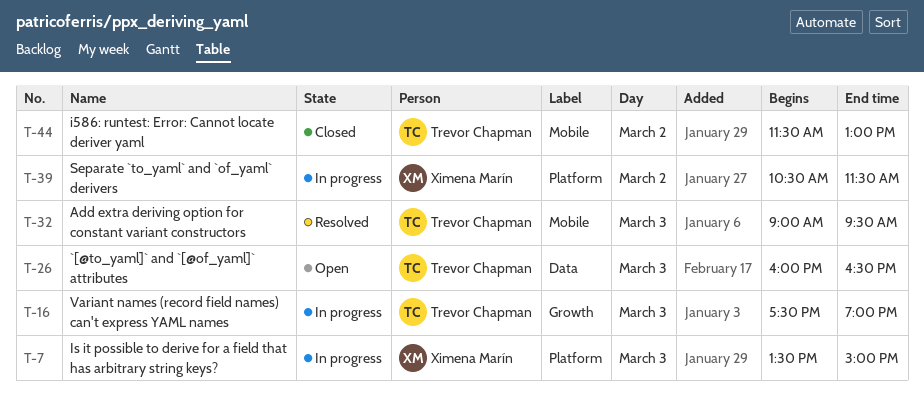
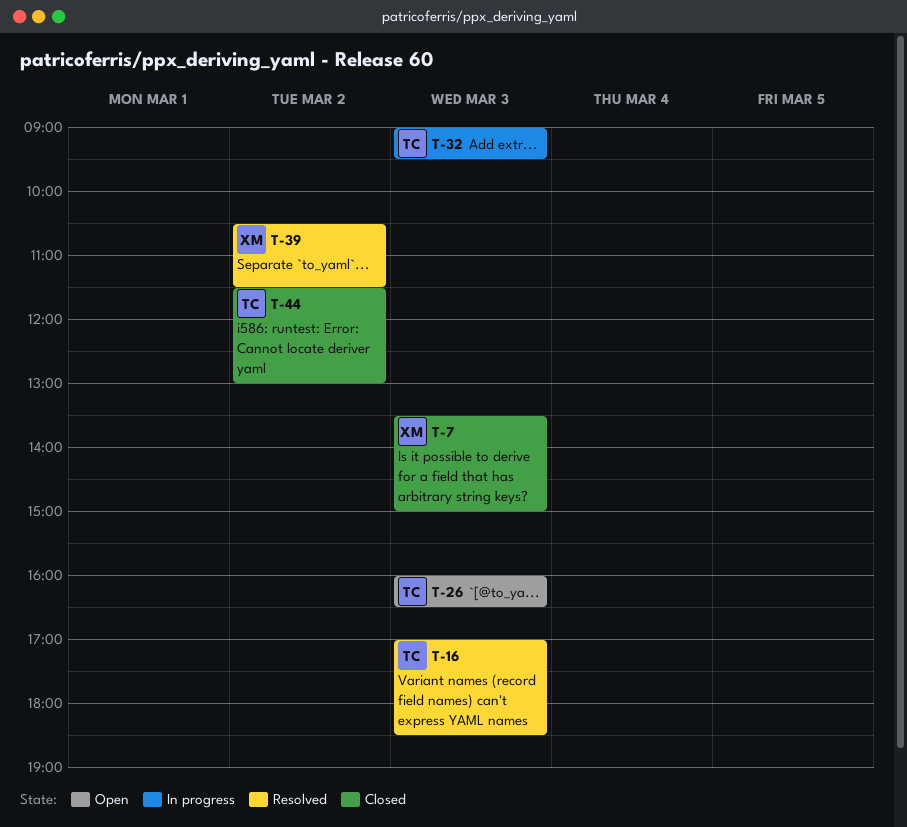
T-7, status: In progress -> Closed
T-16, status: In progress -> Resolved
T-16, begins: 17:30 -> 17:00
T-16, ends: 19:00 -> 18:30
T-32, status: Resolved -> In progress
T-39, status: In progress -> Resolved

